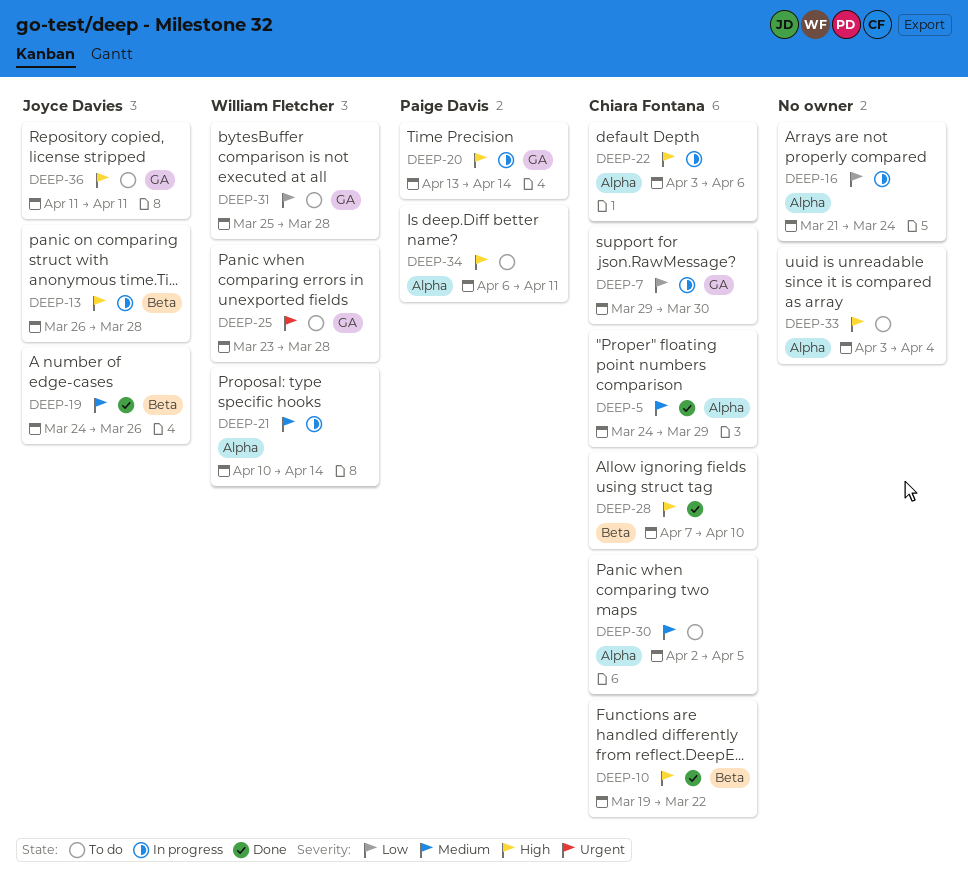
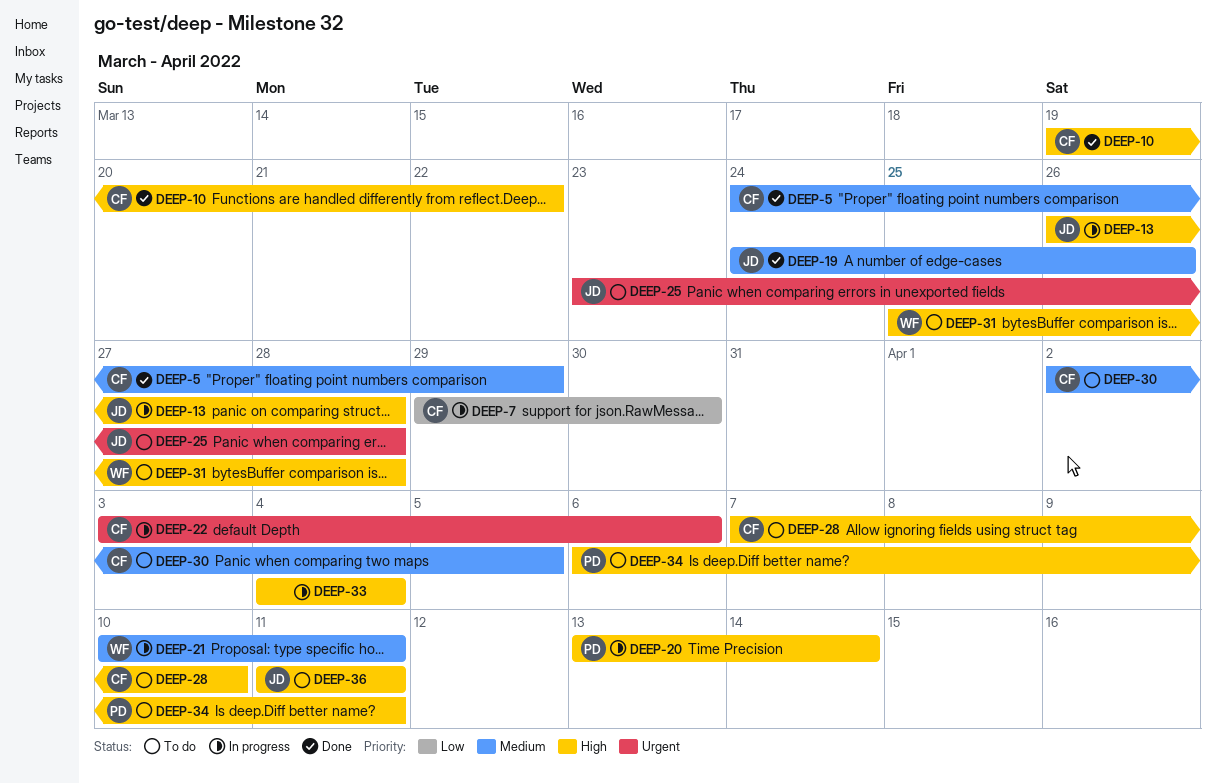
DEEP-16: present -> none
DEEP-21, due: Apr 14 -> Apr 11
DEEP-22, priority: High -> Urgent
DEEP-25, owner: William Fletcher -> Joyce Davies
DEEP-28, status: Done -> To do
DEEP-31, priority: Low -> High
DEEP-33, status: To do -> In progress
DEEP-33, start: Apr 3 -> Apr 4

